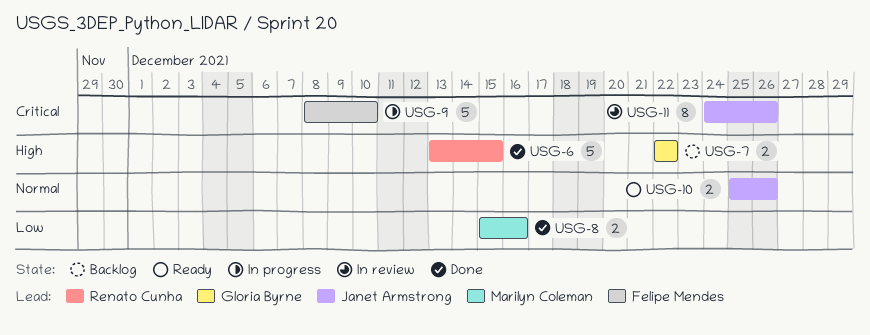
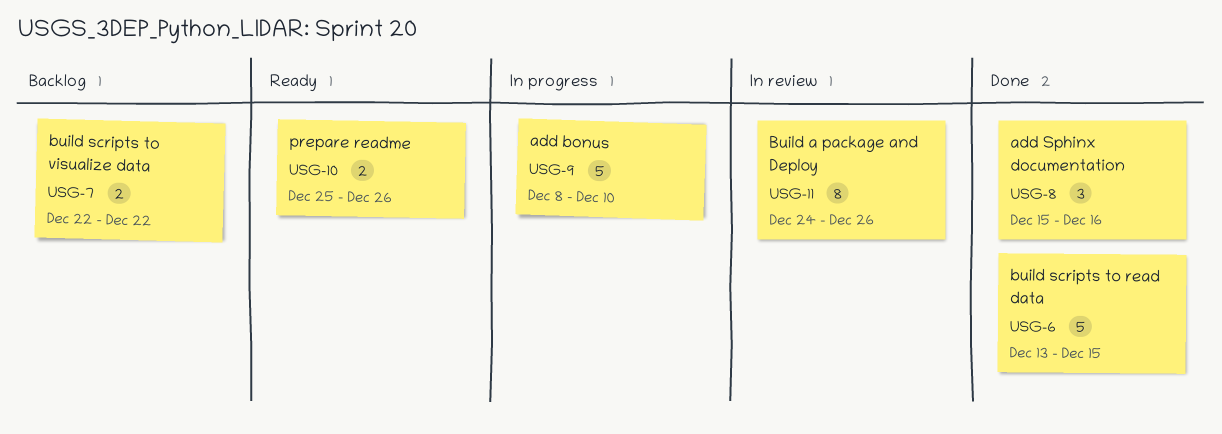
USG-8, estimate: 2 -> 3

